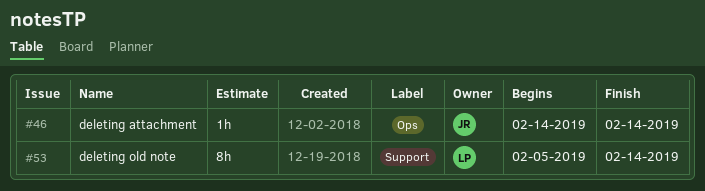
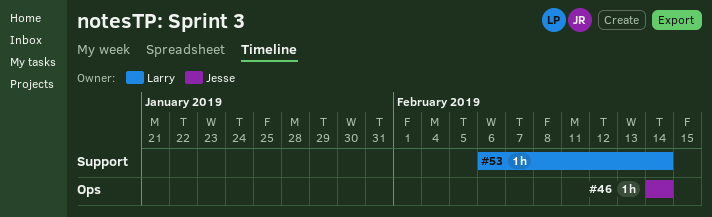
#53, estimate: 8h -> 1h
#53, start: Feb 5 -> Feb 6

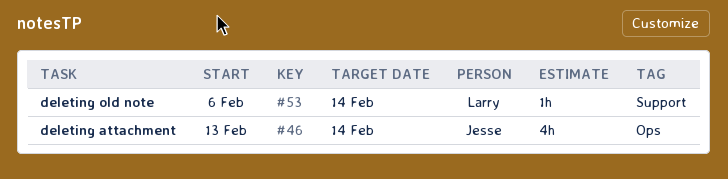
#46, estimate: 1h -> 4h
#46, start: Feb 14 -> Feb 13

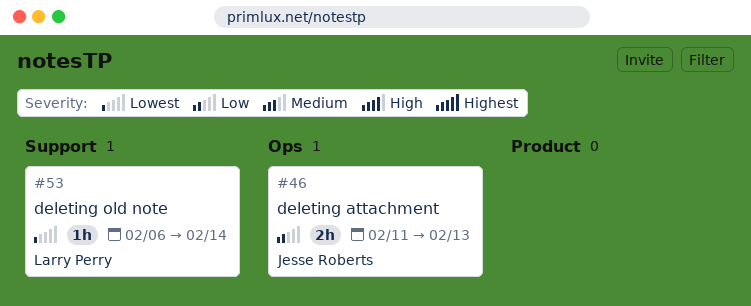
#46, estimate: 4h -> 2h
#46, start: Feb 13 -> Feb 11
#46, due: Feb 14 -> Feb 13

